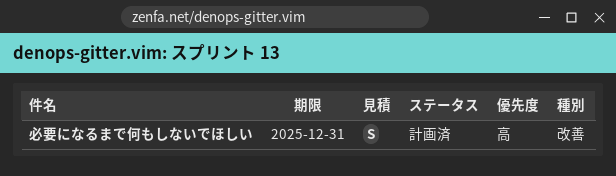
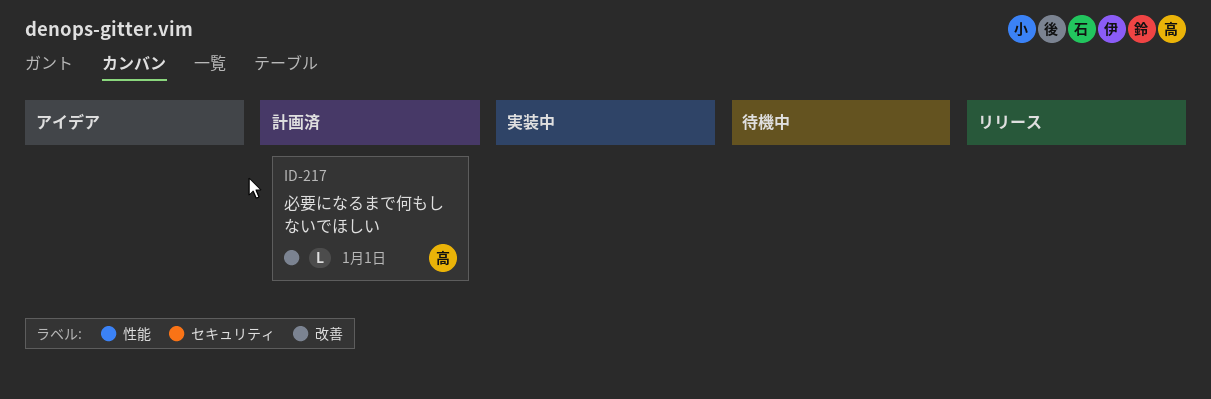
必要になるまで何もしないでほしい, estimate: S -> L
必要になるまで何もしないでほしい, due: Dec 31 -> Jan 1

